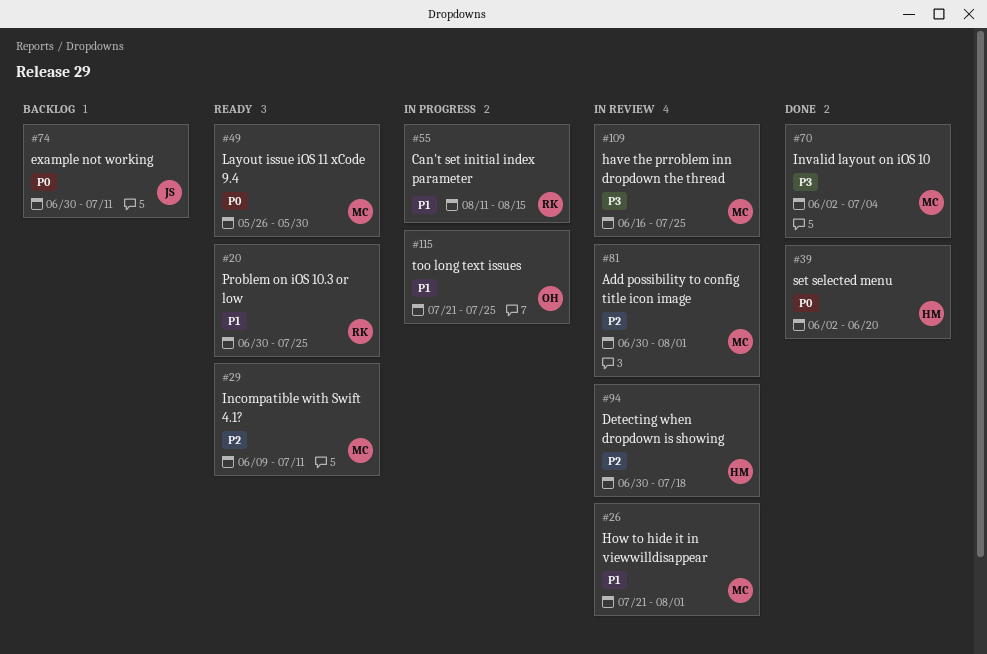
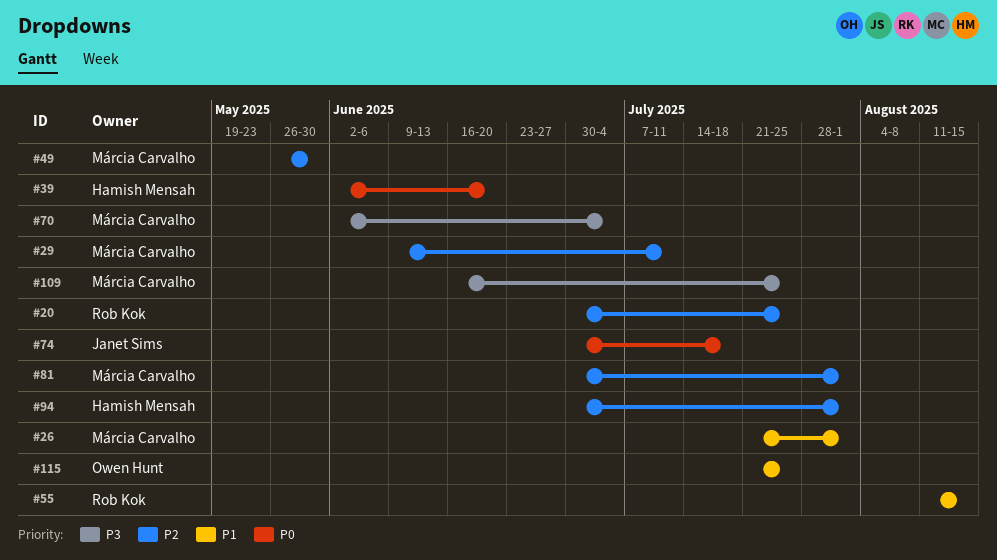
#20, priority: P1 -> P2
#49, priority: P0 -> P2
#74, due: Jul 11 -> Jul 18
#94, due: Jul 18 -> Aug 1

